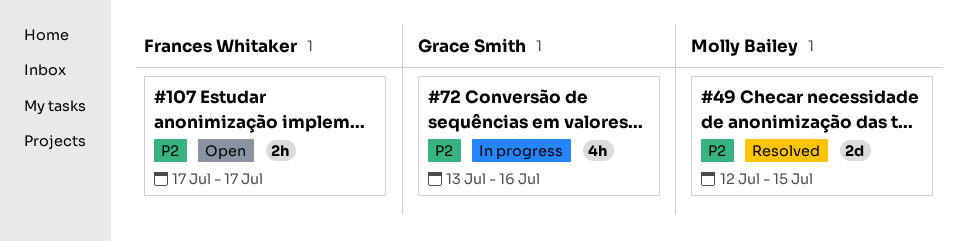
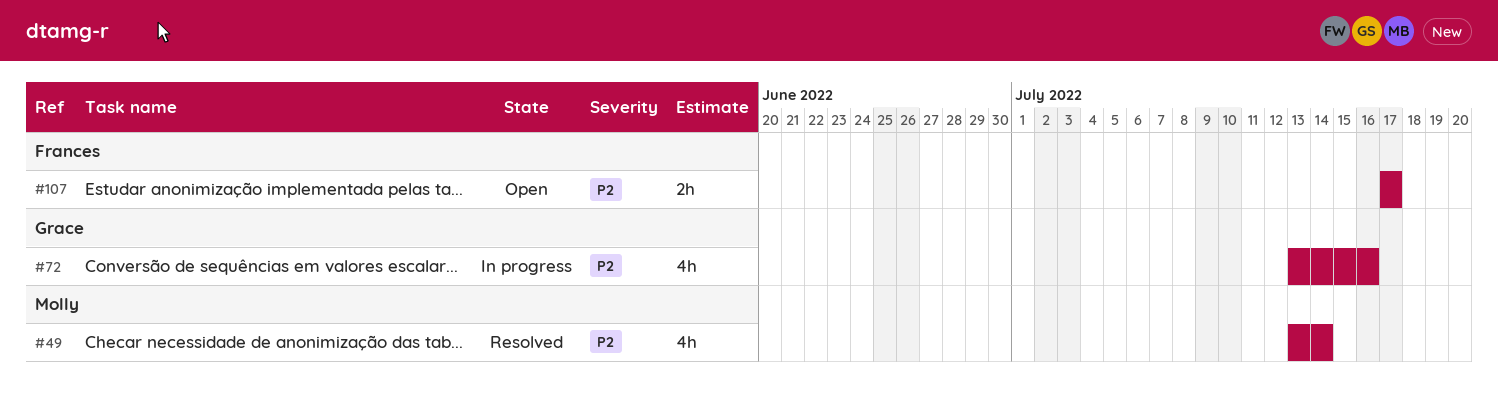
#49, estimate: 2d -> 4h
#49, start: Jul 12 -> Jul 13
#49, due: Jul 15 -> Jul 14

